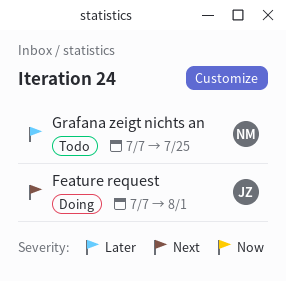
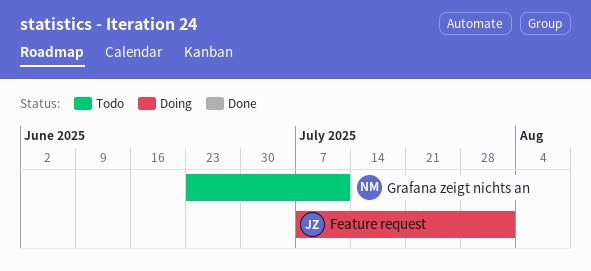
Grafana zeigt nichts an, start: Jul 7 -> Jun 23
Grafana zeigt nichts an, due: Jul 25 -> Jul 11

